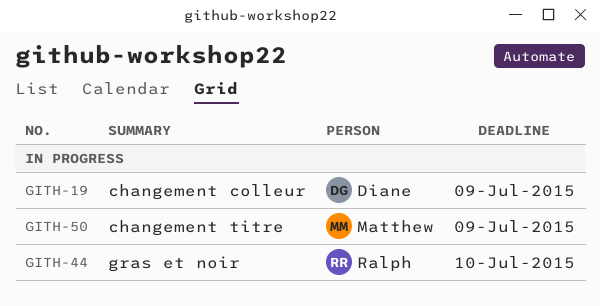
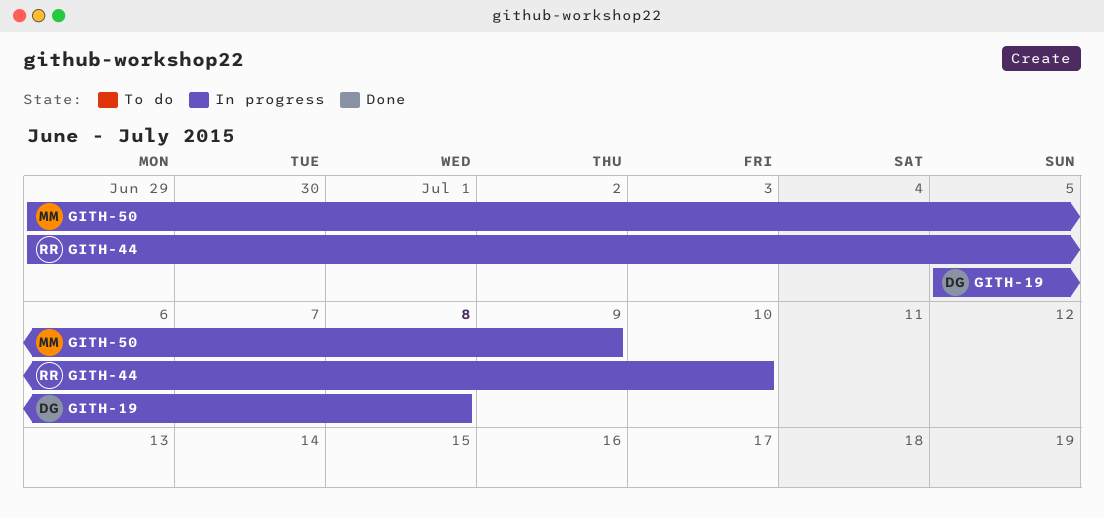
GITH-19, due: Jul 9 -> Jul 8

